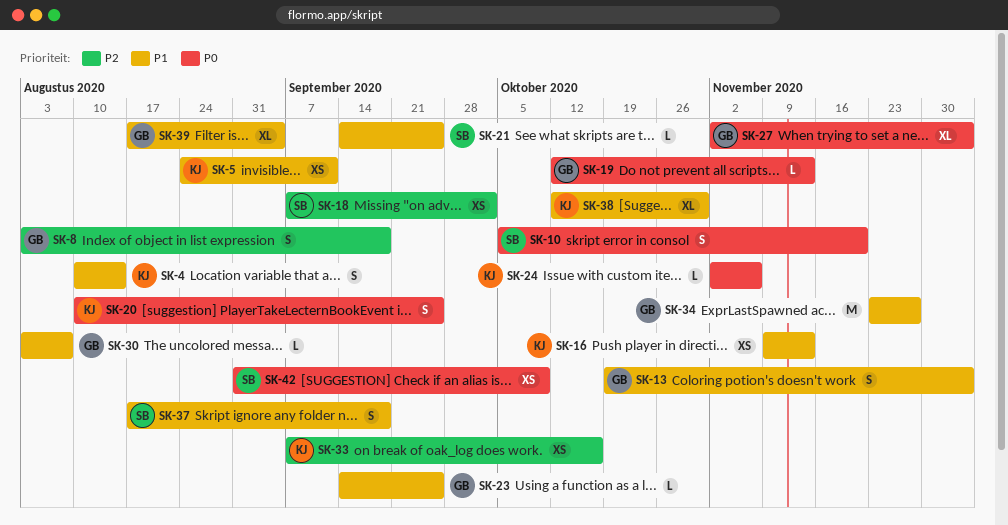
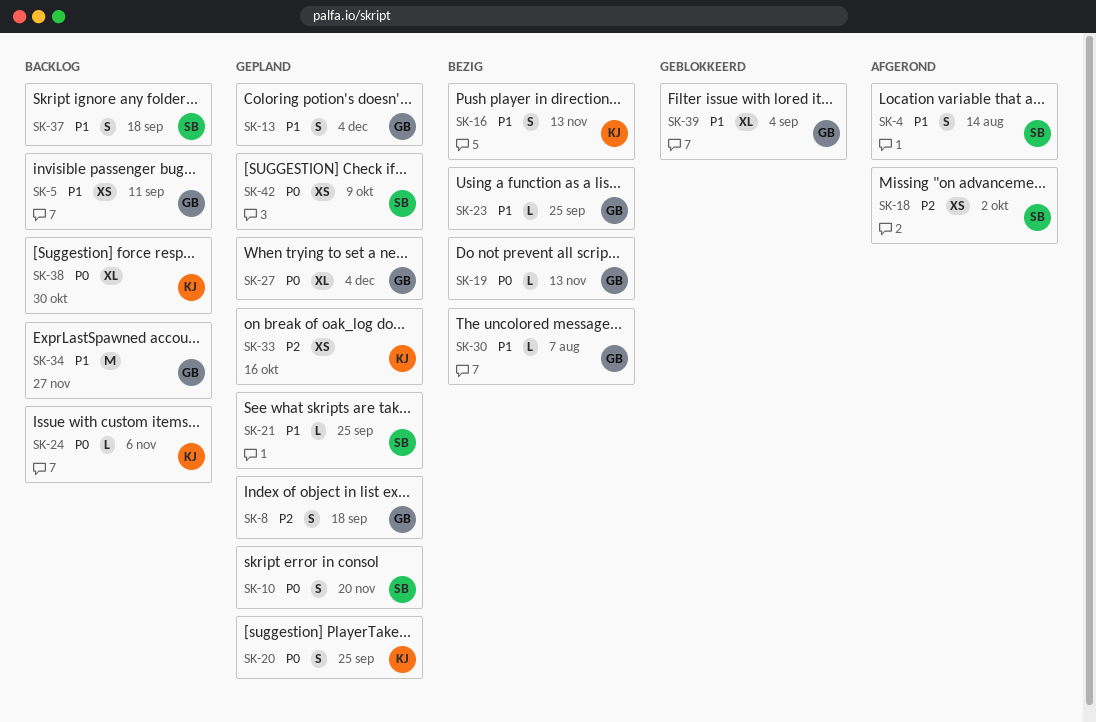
SK-4, owner: KJ -> SB
SK-5, owner: KJ -> GB
SK-16, estimate: XS -> S
SK-38, priority: P1 -> P0

